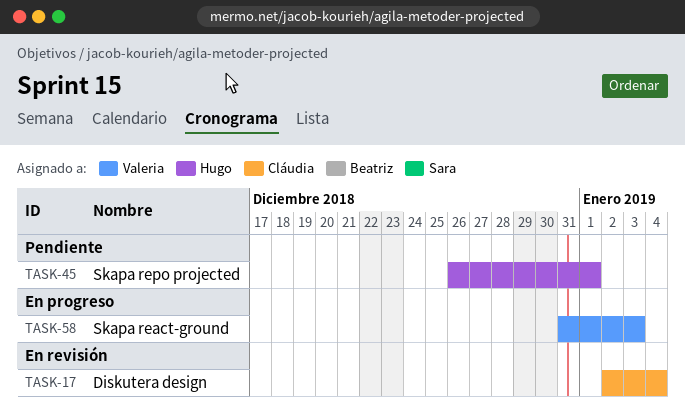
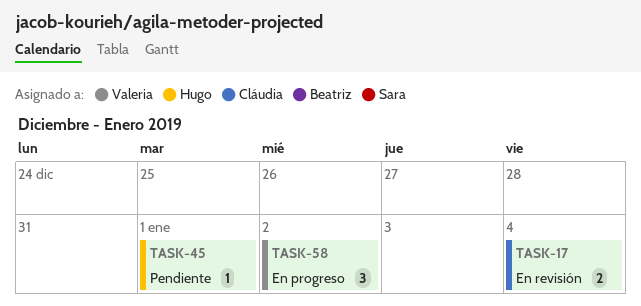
TASK-58, due: Jan 3 -> Jan 2

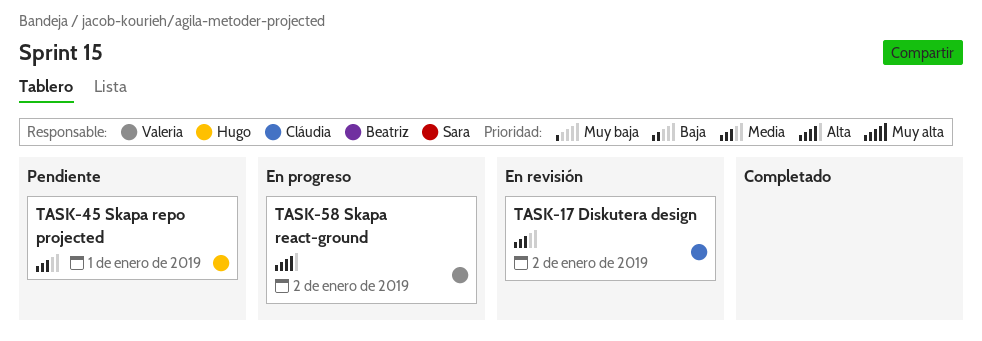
TASK-17, due: Jan 4 -> Jan 2

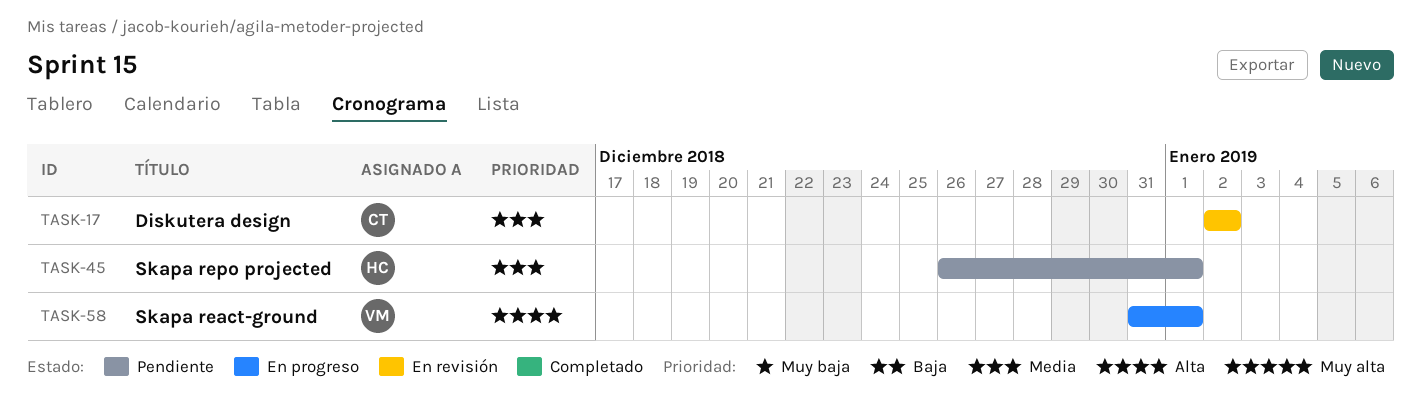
TASK-58, due: Jan 2 -> Jan 1

